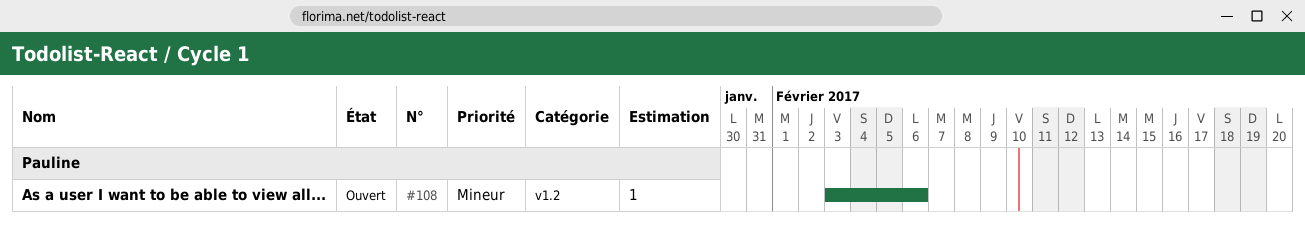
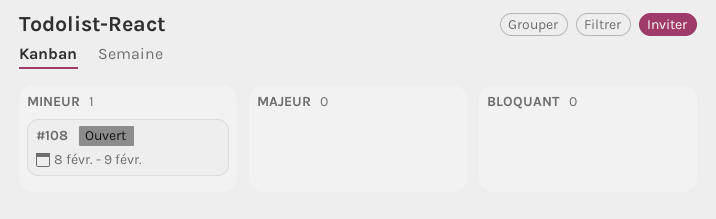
#108, start: Feb 3 -> Feb 8
#108, due: Feb 6 -> Feb 9

